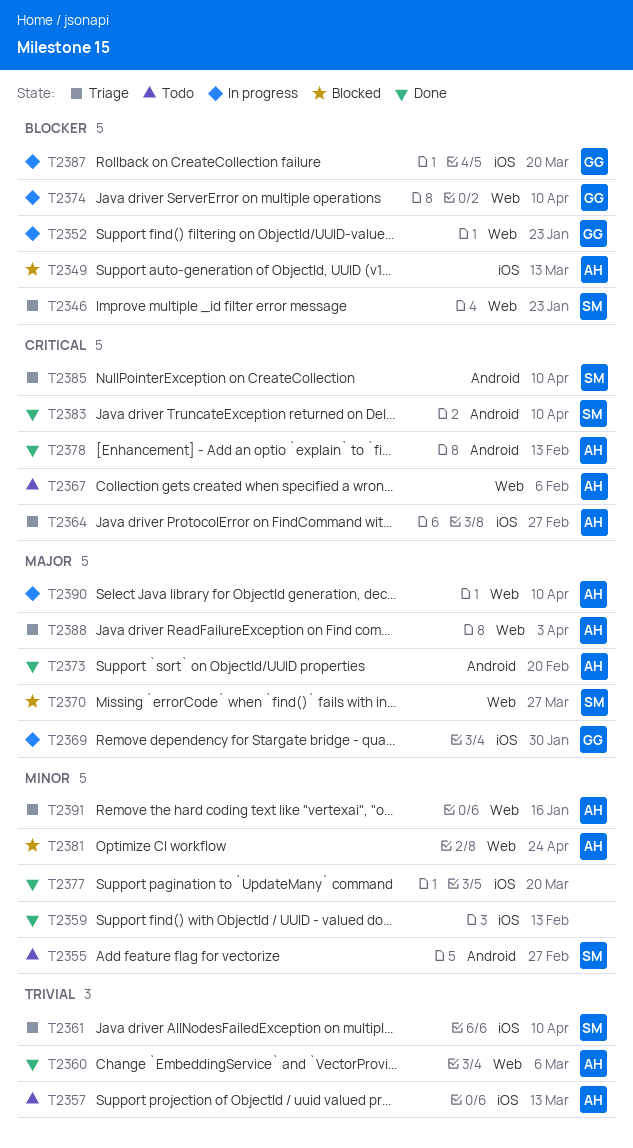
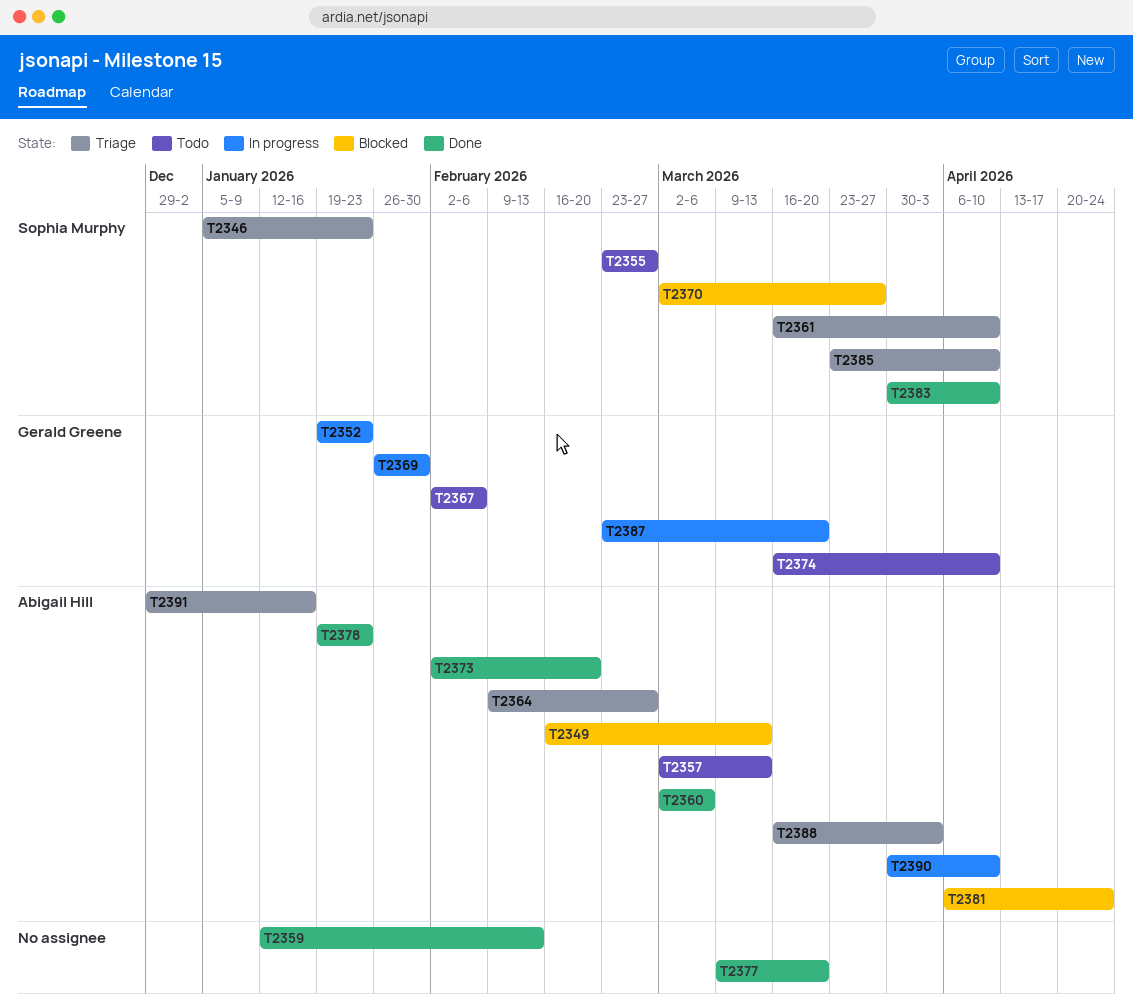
T2367, owner: Abigail Hill -> Gerald Greene
T2374, status: In progress -> Todo
T2378, due: Feb 13 -> Jan 23

